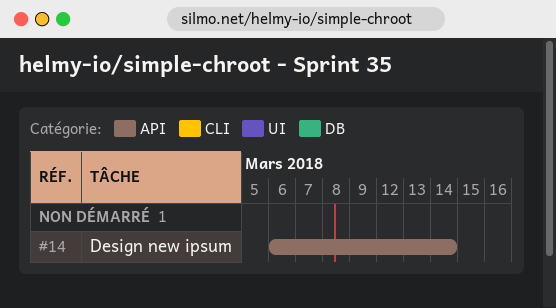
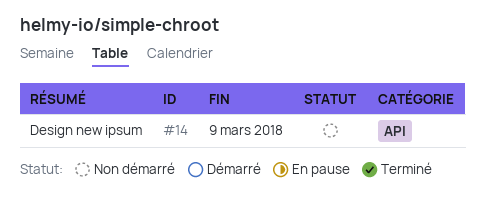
#14, due: Mar 14 -> Mar 9

